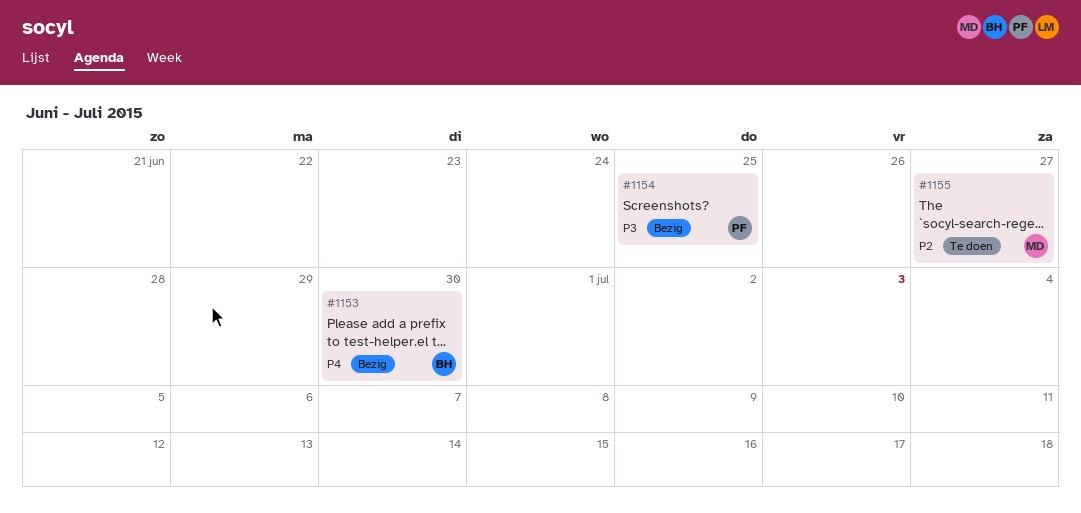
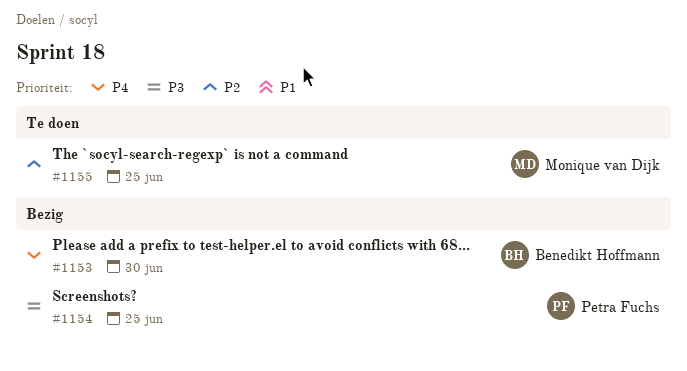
#1155, due: Jun 27 -> Jun 25

